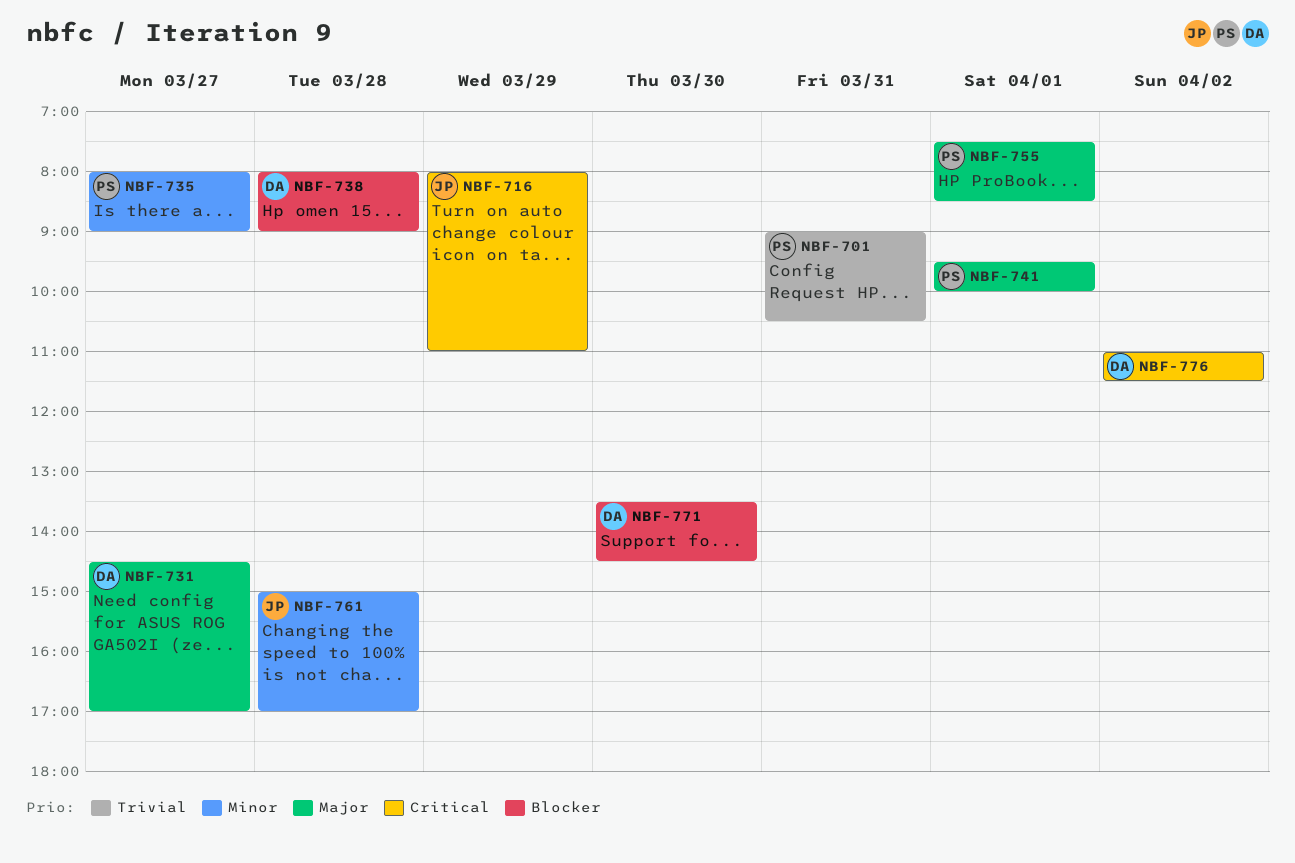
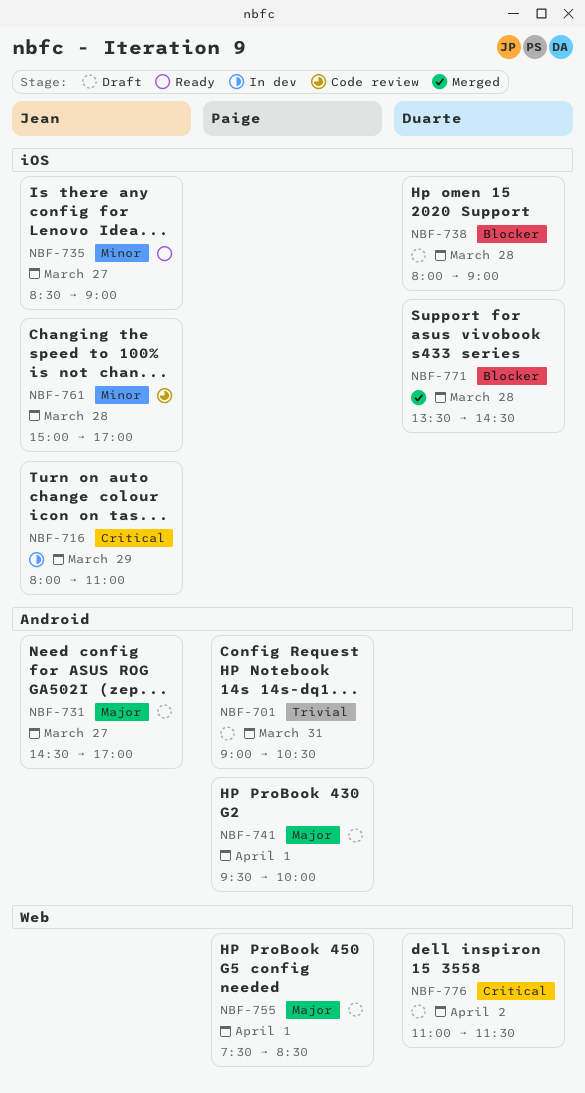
NBF-731, owner: Duarte -> Jean
NBF-735, owner: Paige -> Jean
NBF-735, begins: 08:00 -> 08:30
NBF-771, day: Mar 30 -> Mar 28

